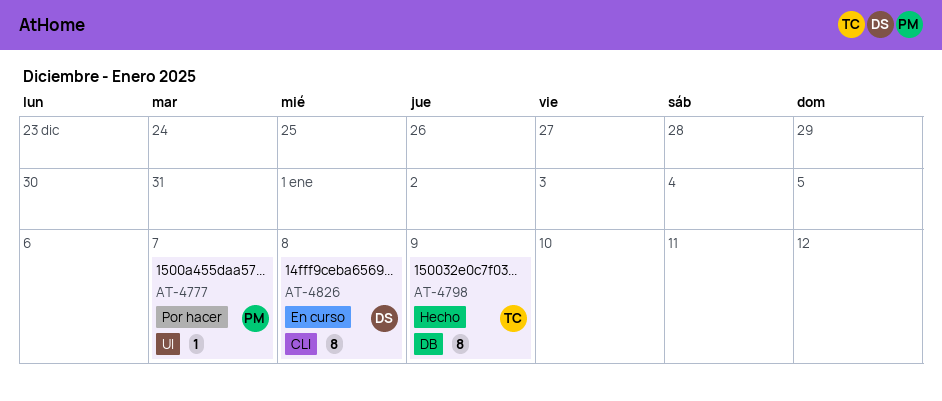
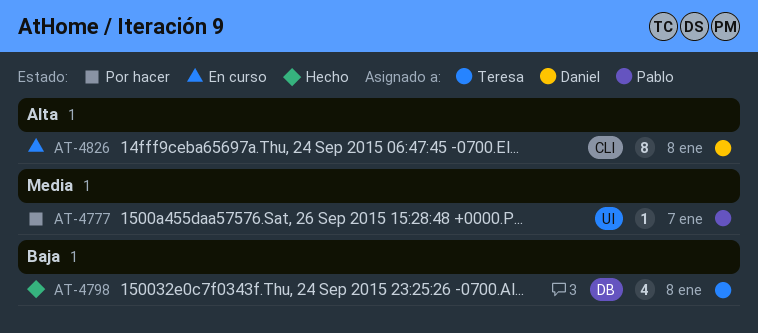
AT-4798, estimate: 8 -> 4
AT-4798, due: Jan 9 -> Jan 8

